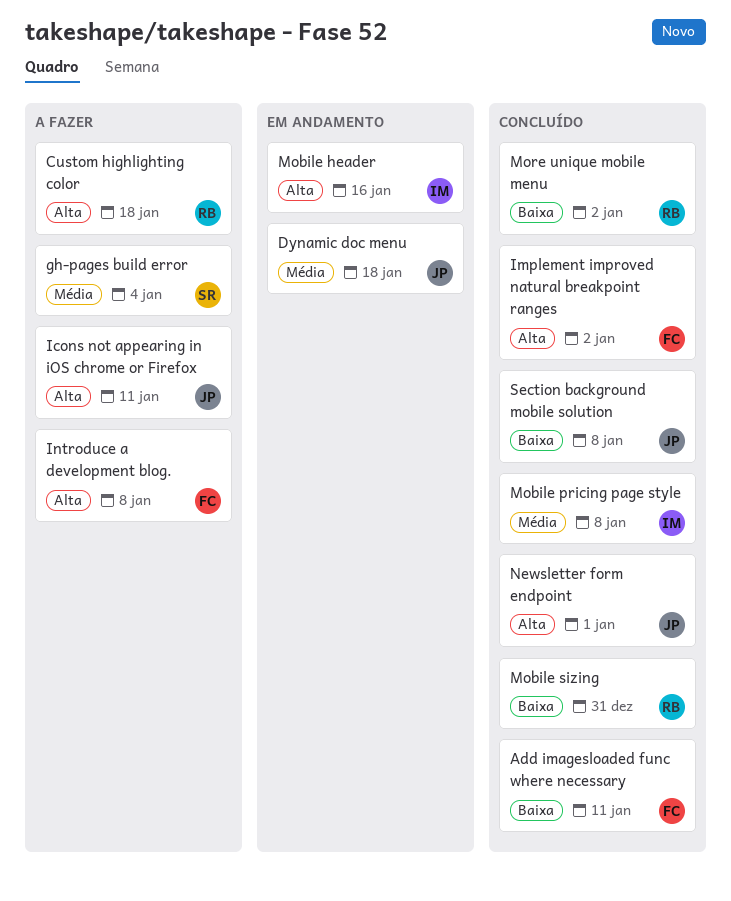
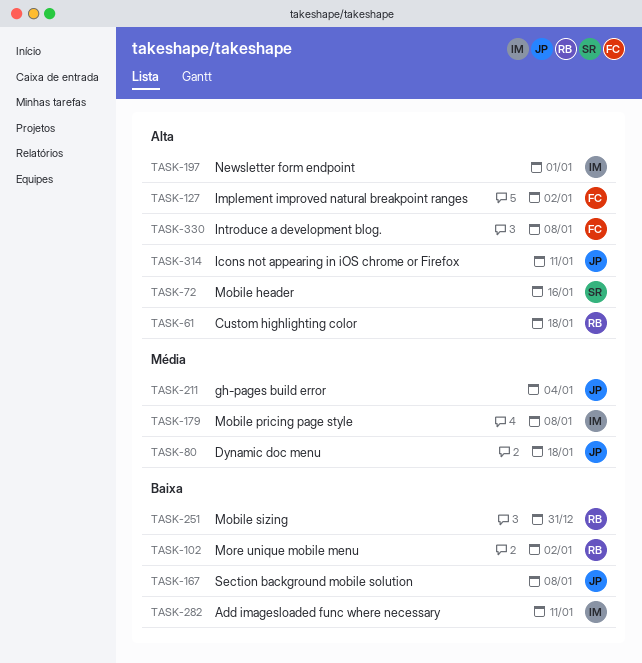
Add imagesloaded func where necessary, owner: FC -> IM
gh-pages build error, owner: SR -> JP
Mobile header, owner: IM -> SR
Newsletter form endpoint, owner: JP -> IM

